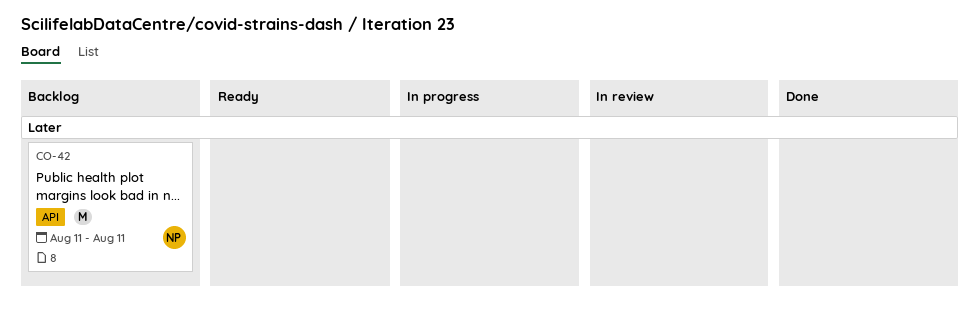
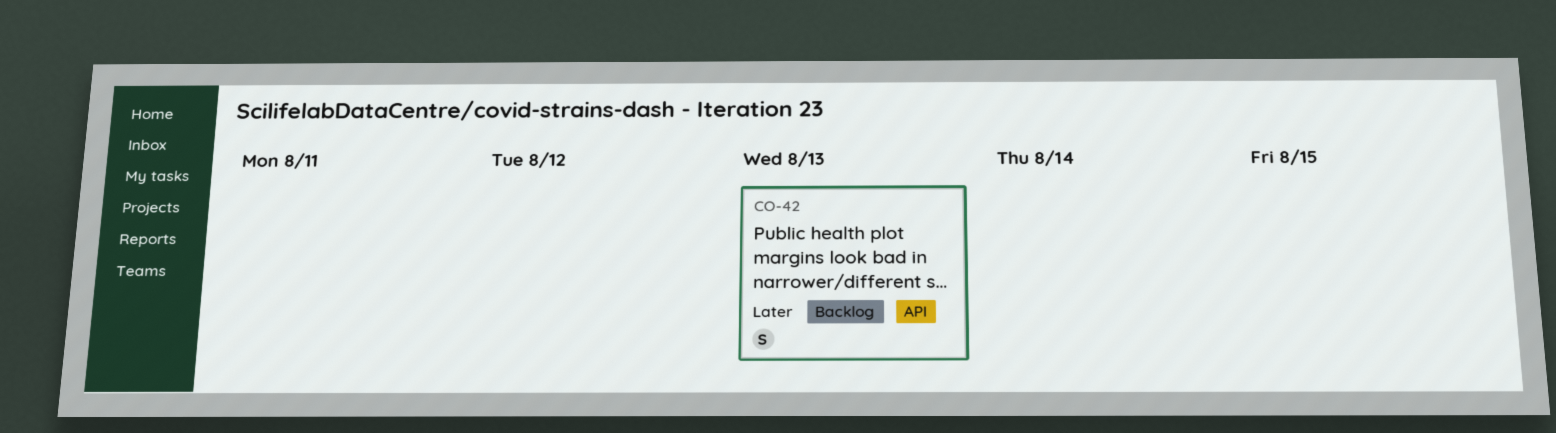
CO-42, estimate: M -> S
CO-42, due: Aug 11 -> Aug 13

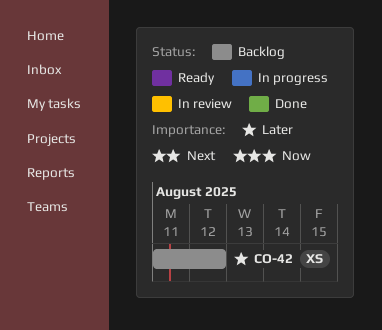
CO-42, estimate: S -> XS
CO-42, due: Aug 13 -> Aug 12

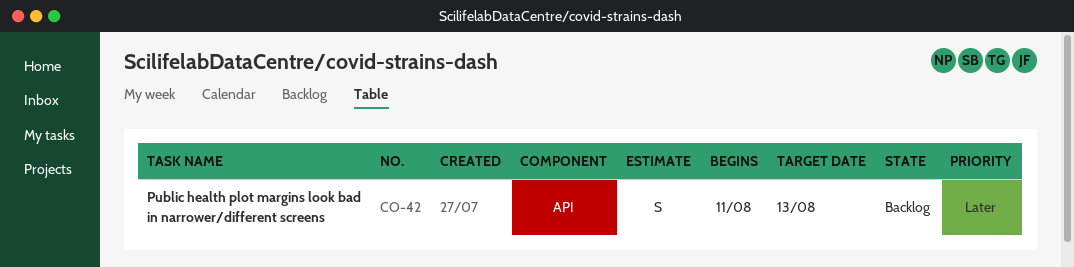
CO-42, estimate: XS -> S
CO-42, due: Aug 12 -> Aug 13

